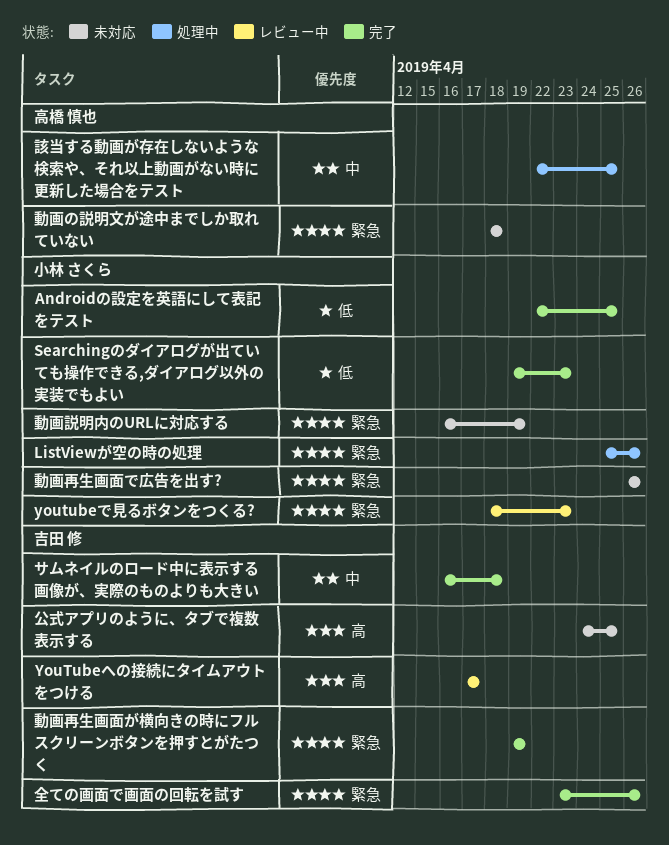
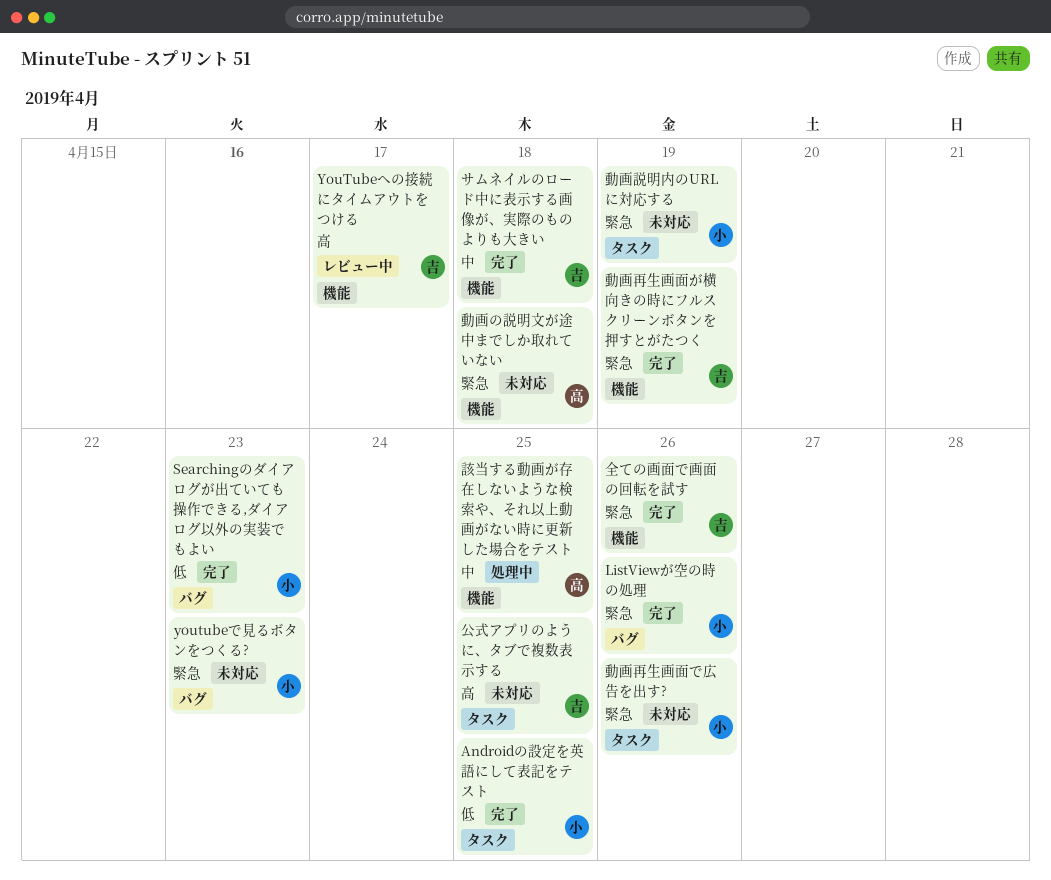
ListViewが空の時の処理, status: 処理中 -> 完了
youtubeで見るボタンをつくる?, status: レビュー中 -> 未対応

